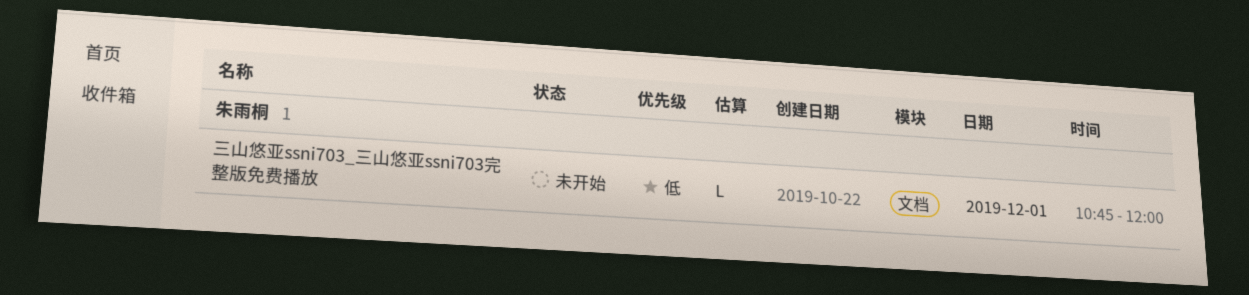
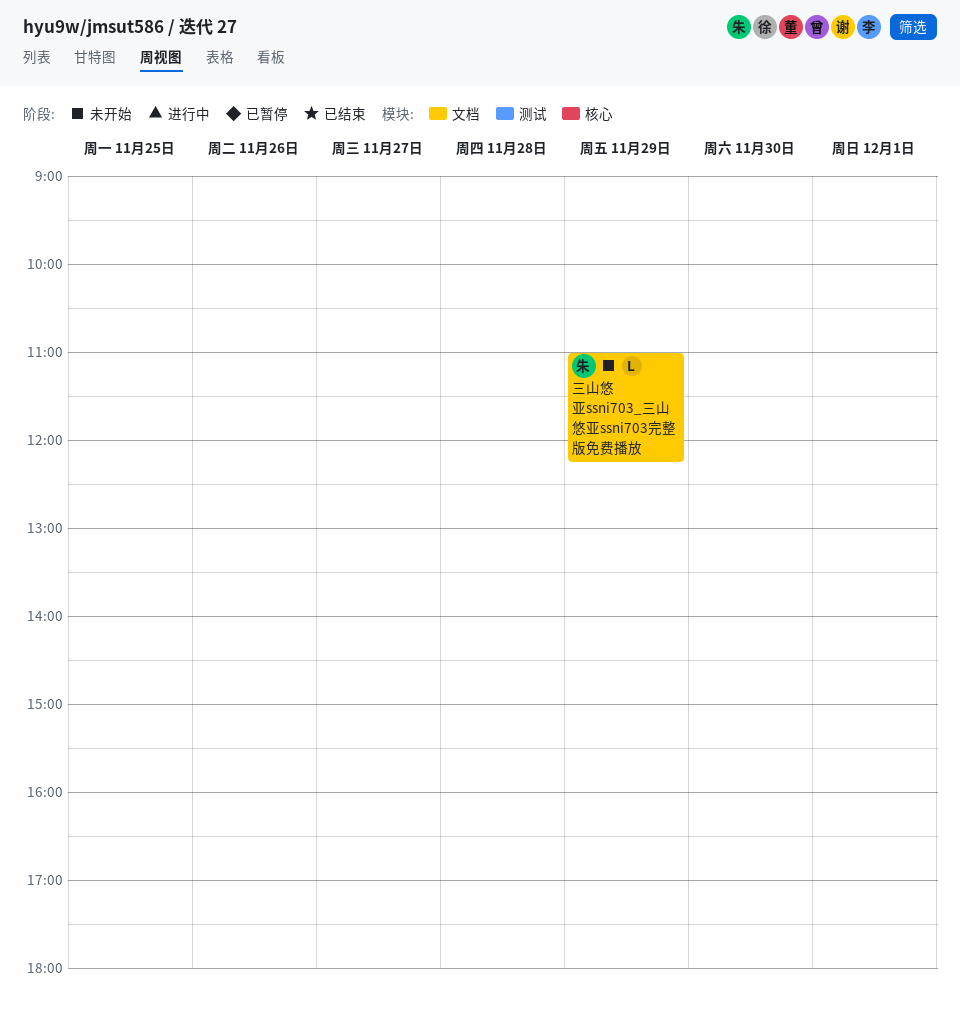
三山悠亚ssni703_三山悠亚ssni703完整版免费播放, day: Dec 1 -> Nov 29
三山悠亚ssni703_三山悠亚ssni703完整版免费播放, begins: 10:45 -> 11:00
三山悠亚ssni703_三山悠亚ssni703完整版免费播放, ends: 12:00 -> 12:15

